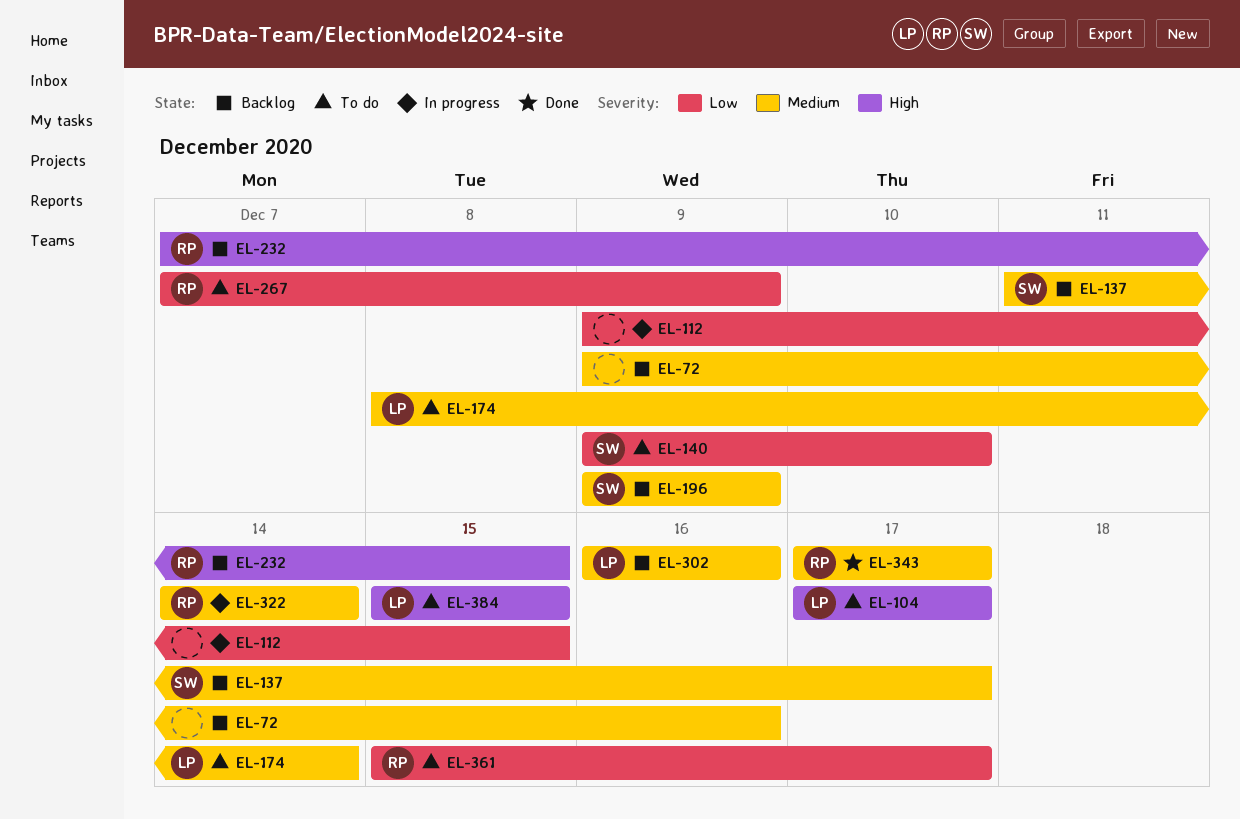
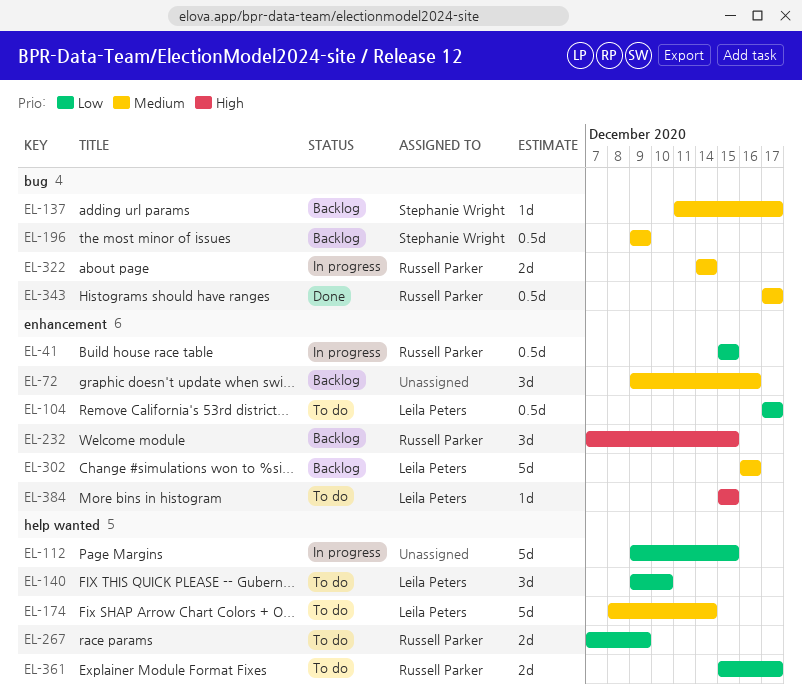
EL-41: none -> present
EL-104, priority: High -> Low
EL-140, owner: Stephanie Wright -> Leila Peters

